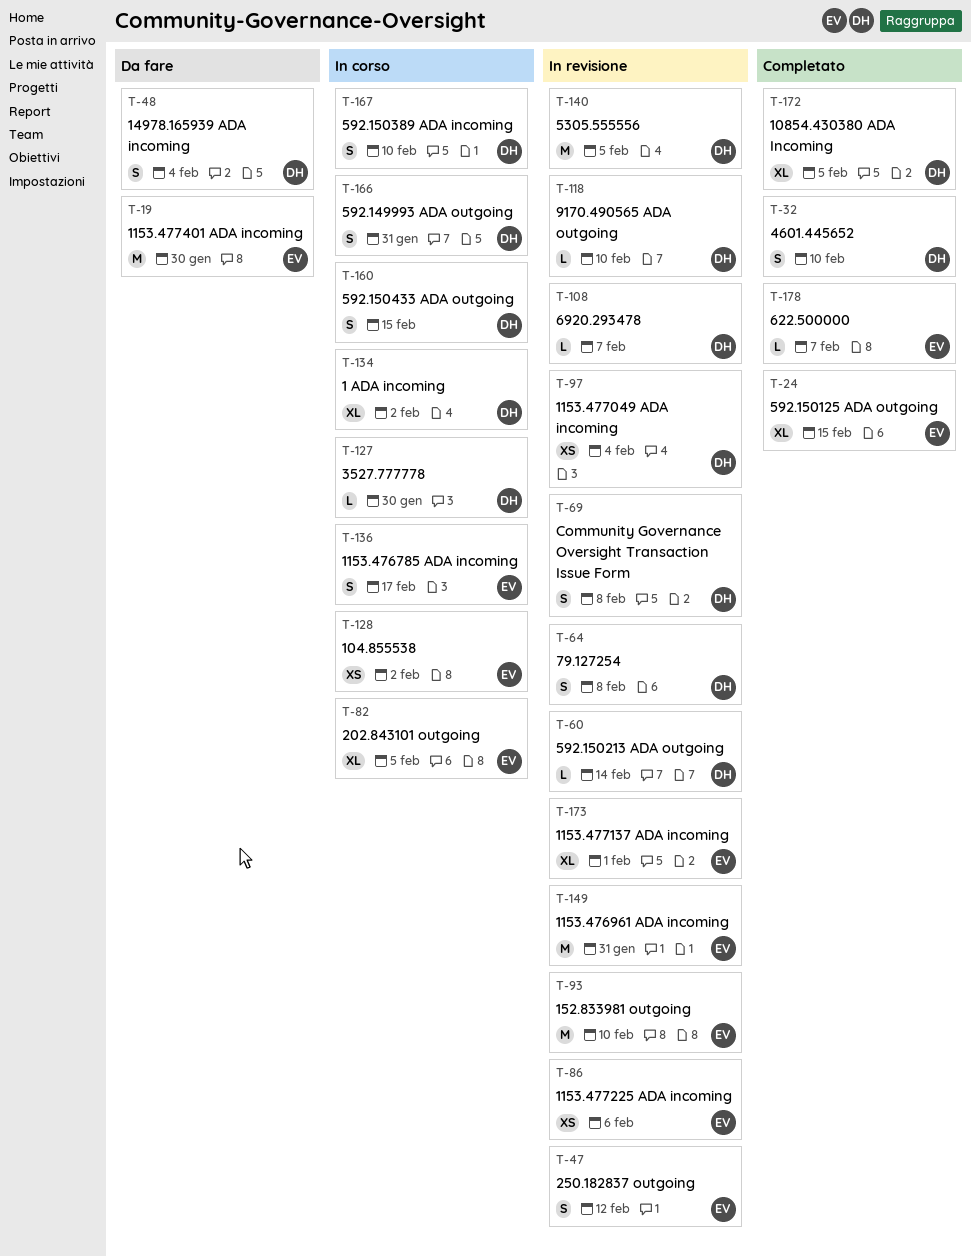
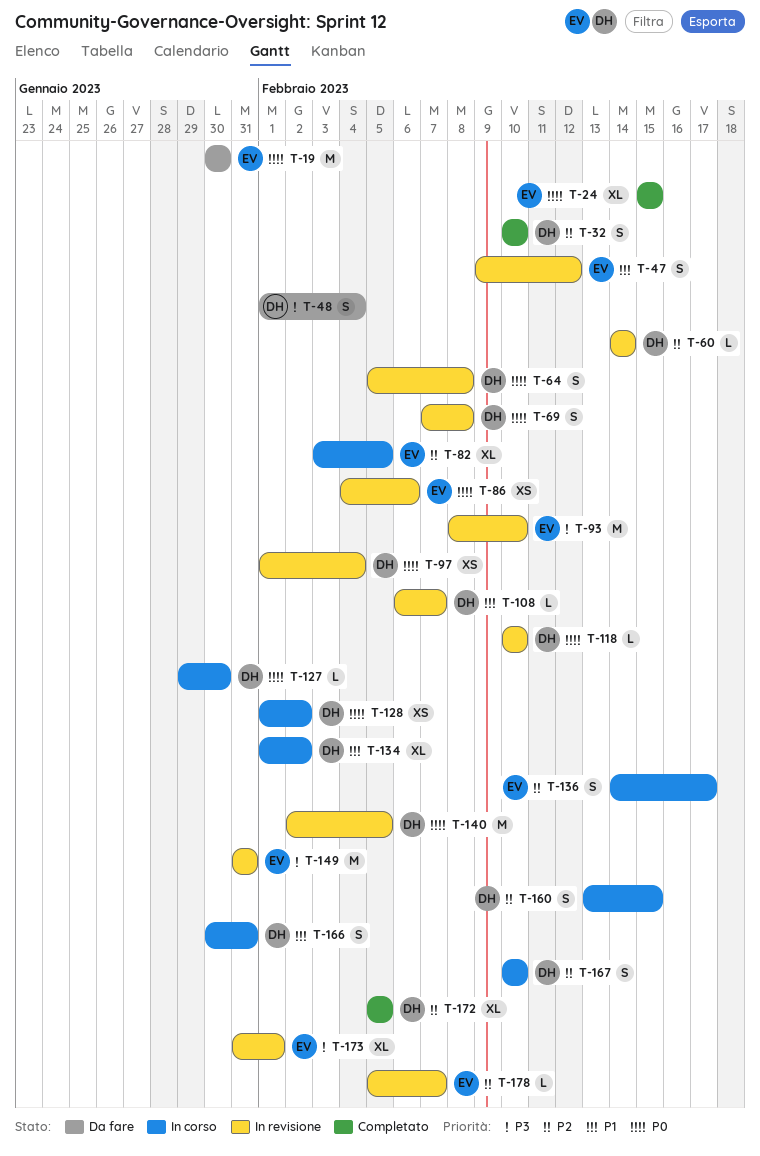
T-128, owner: EV -> DH
T-178, status: Completato -> In revisione

